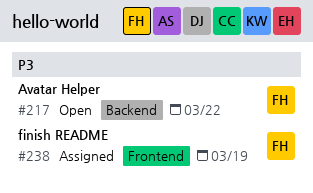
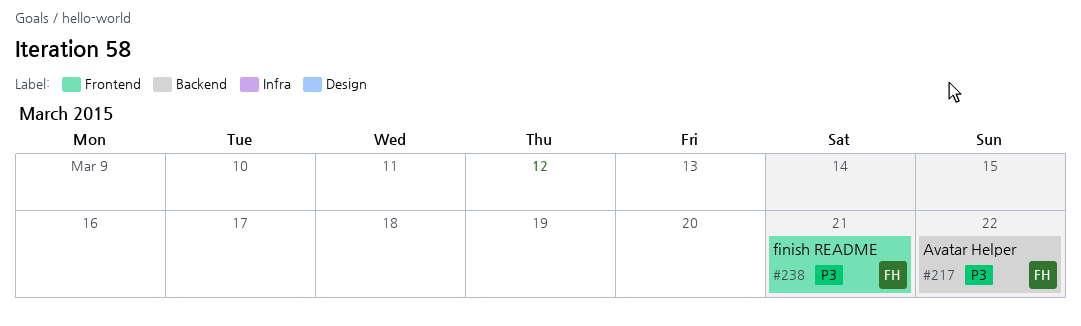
#238, due: Mar 19 -> Mar 21

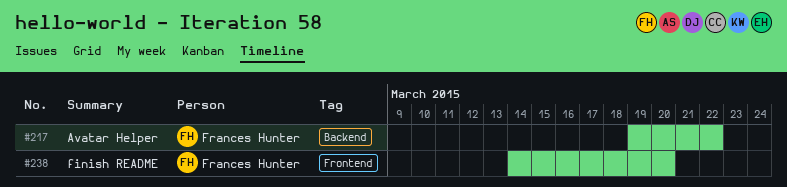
#238, due: Mar 21 -> Mar 20

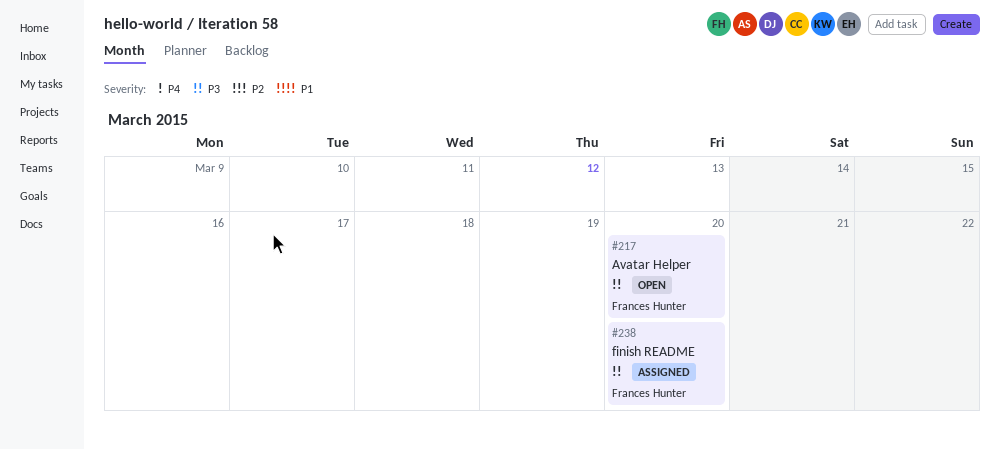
#217, due: Mar 22 -> Mar 20

